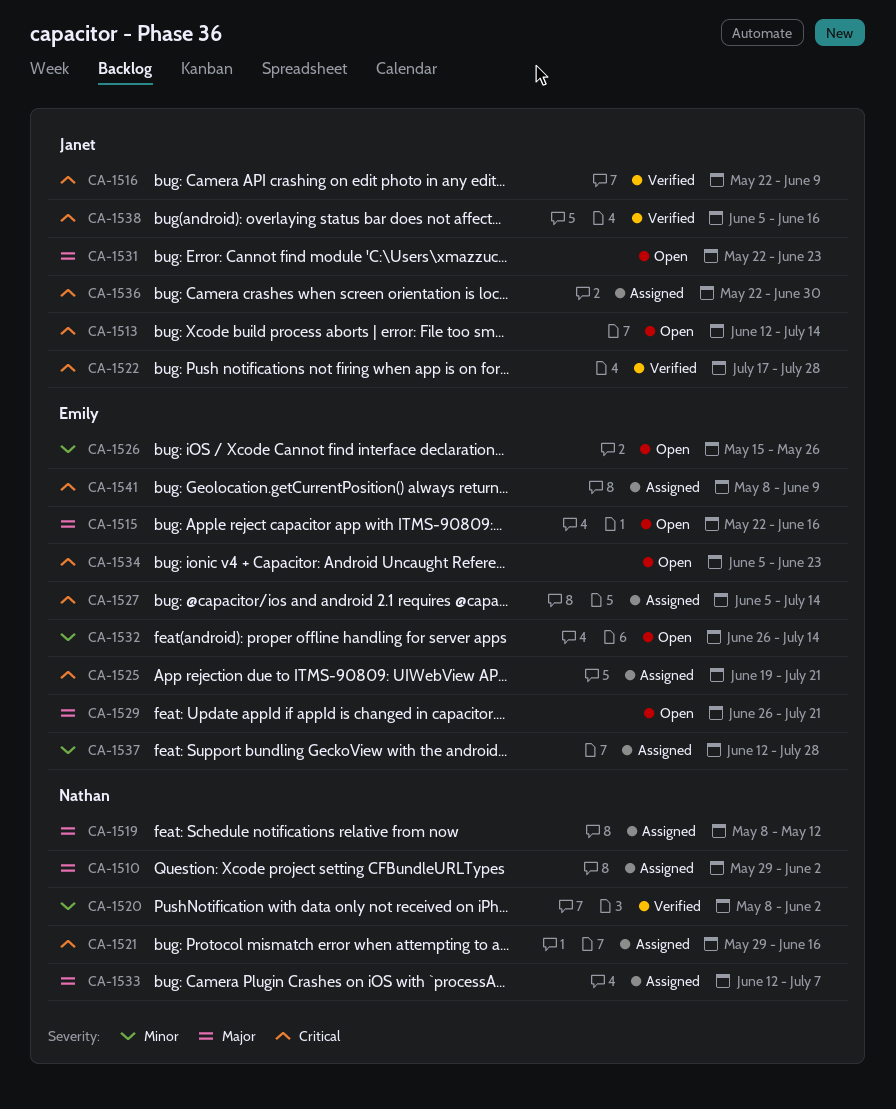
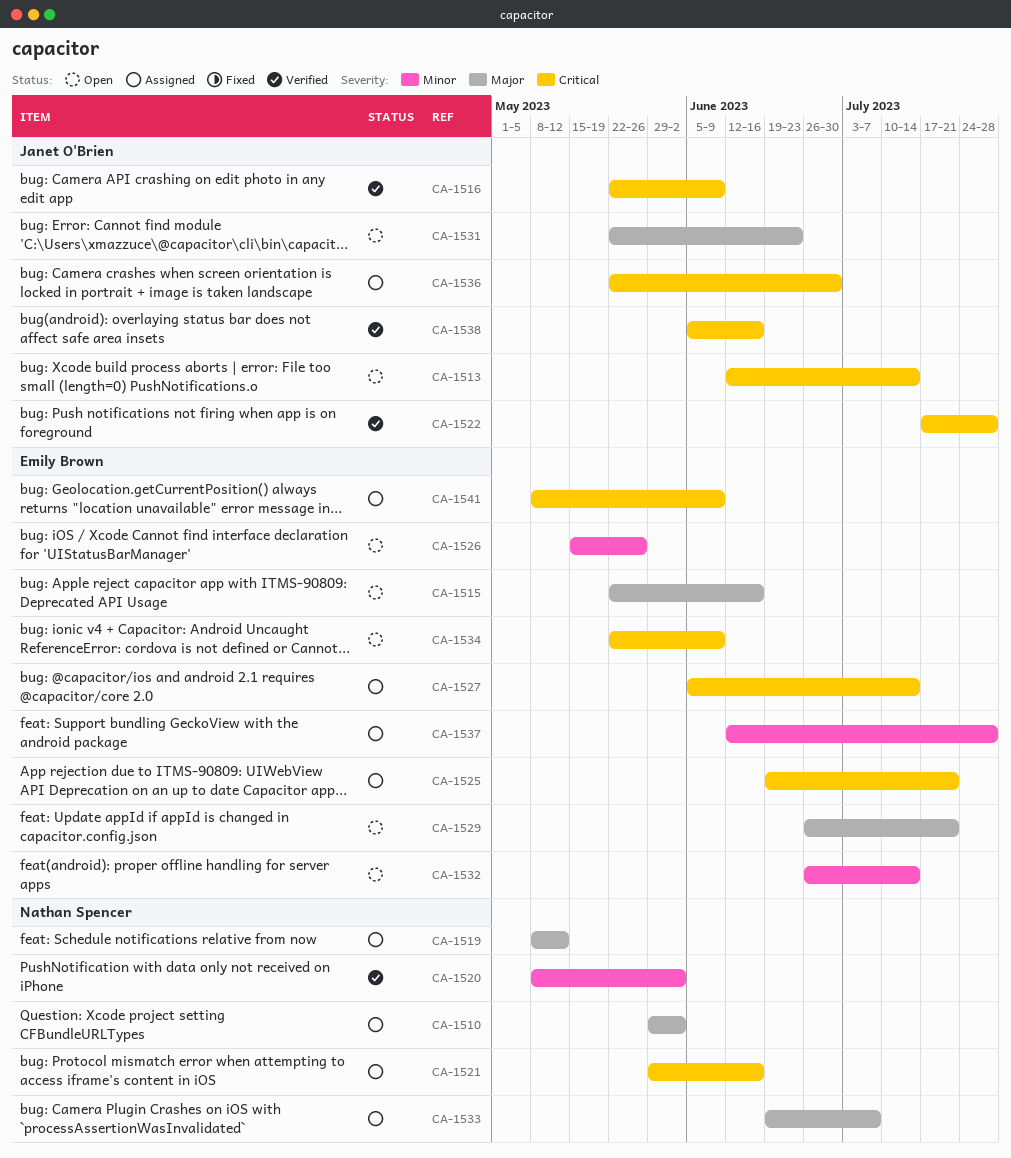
CA-1533, start: Jun 12 -> Jun 19
CA-1534, start: Jun 5 -> May 22
CA-1534, due: Jun 23 -> Jun 9

